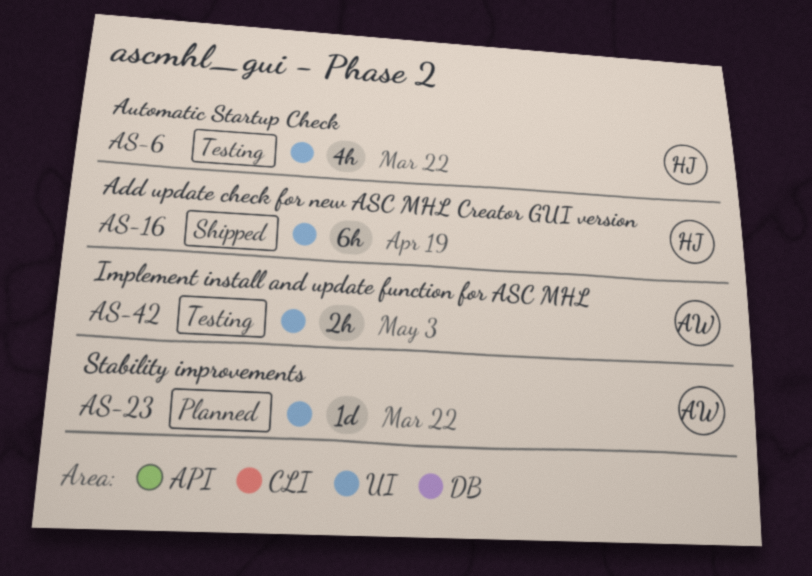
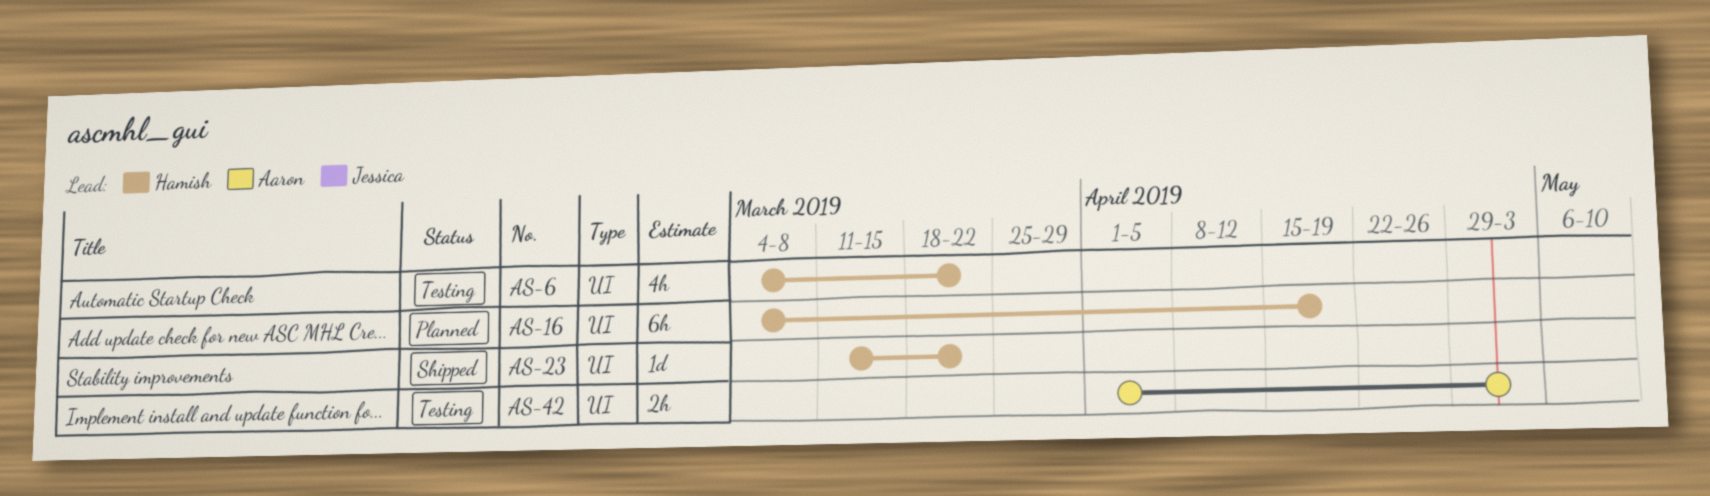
AS-16, status: Shipped -> Planned
AS-23, status: Planned -> Shipped
AS-23, owner: Aaron -> Hamish

